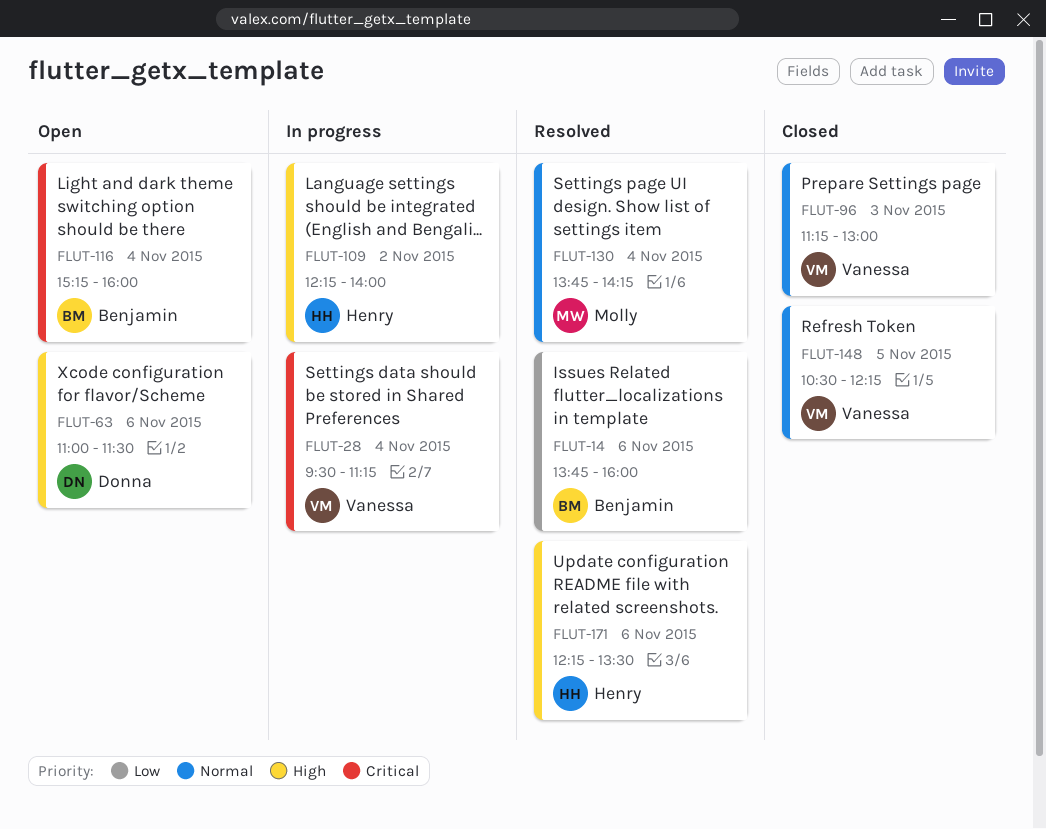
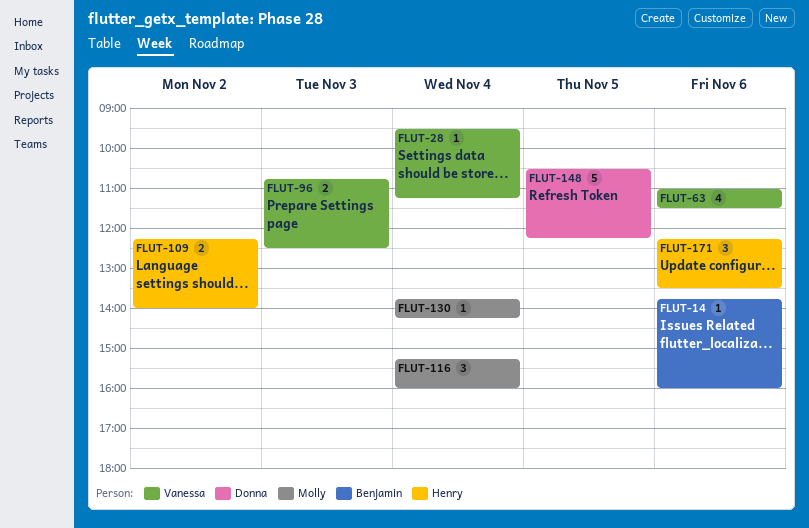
FLUT-63, owner: Donna -> Vanessa
FLUT-96, begins: 11:15 -> 10:45
FLUT-96, ends: 13:00 -> 12:30
FLUT-116, owner: Benjamin -> Molly
FLUT-148, owner: Vanessa -> Donna

